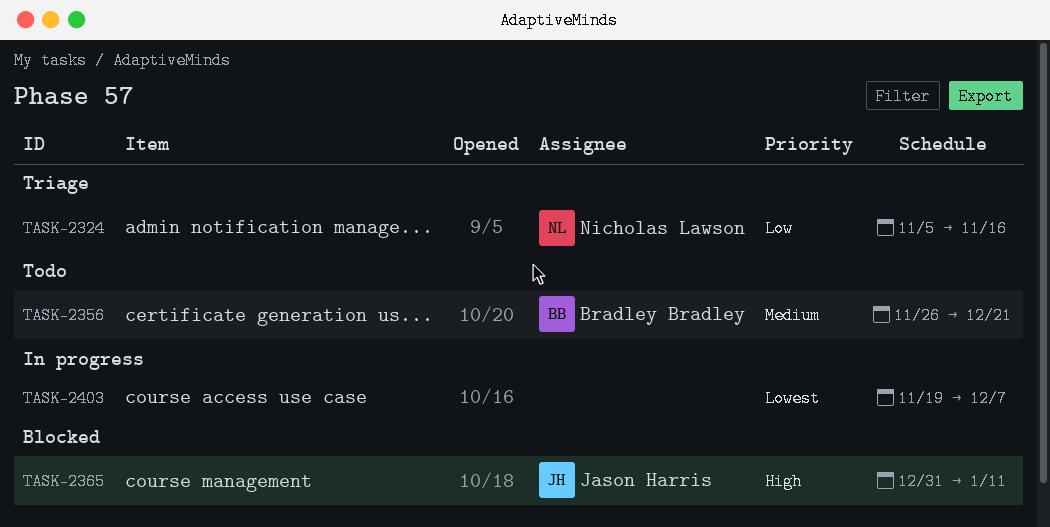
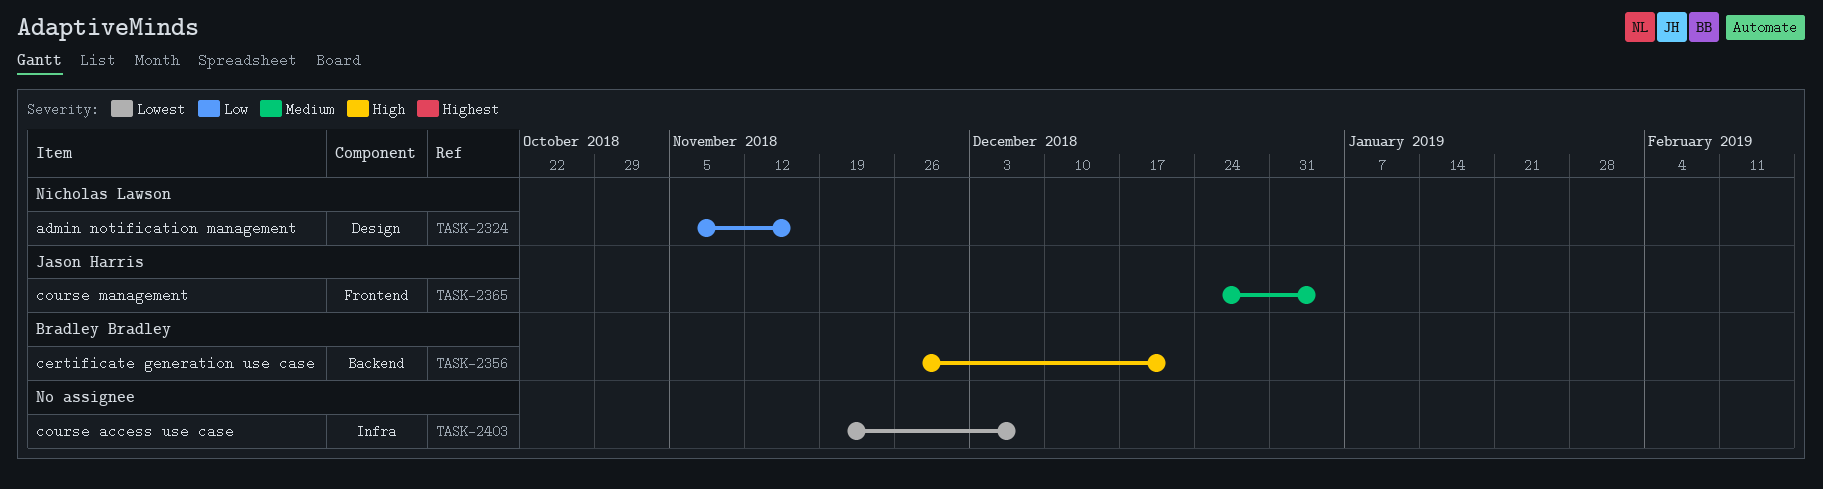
TASK-2356, priority: Medium -> High
TASK-2365, priority: High -> Medium
TASK-2365, start: Dec 31 -> Dec 24
TASK-2365, due: Jan 11 -> Jan 4

